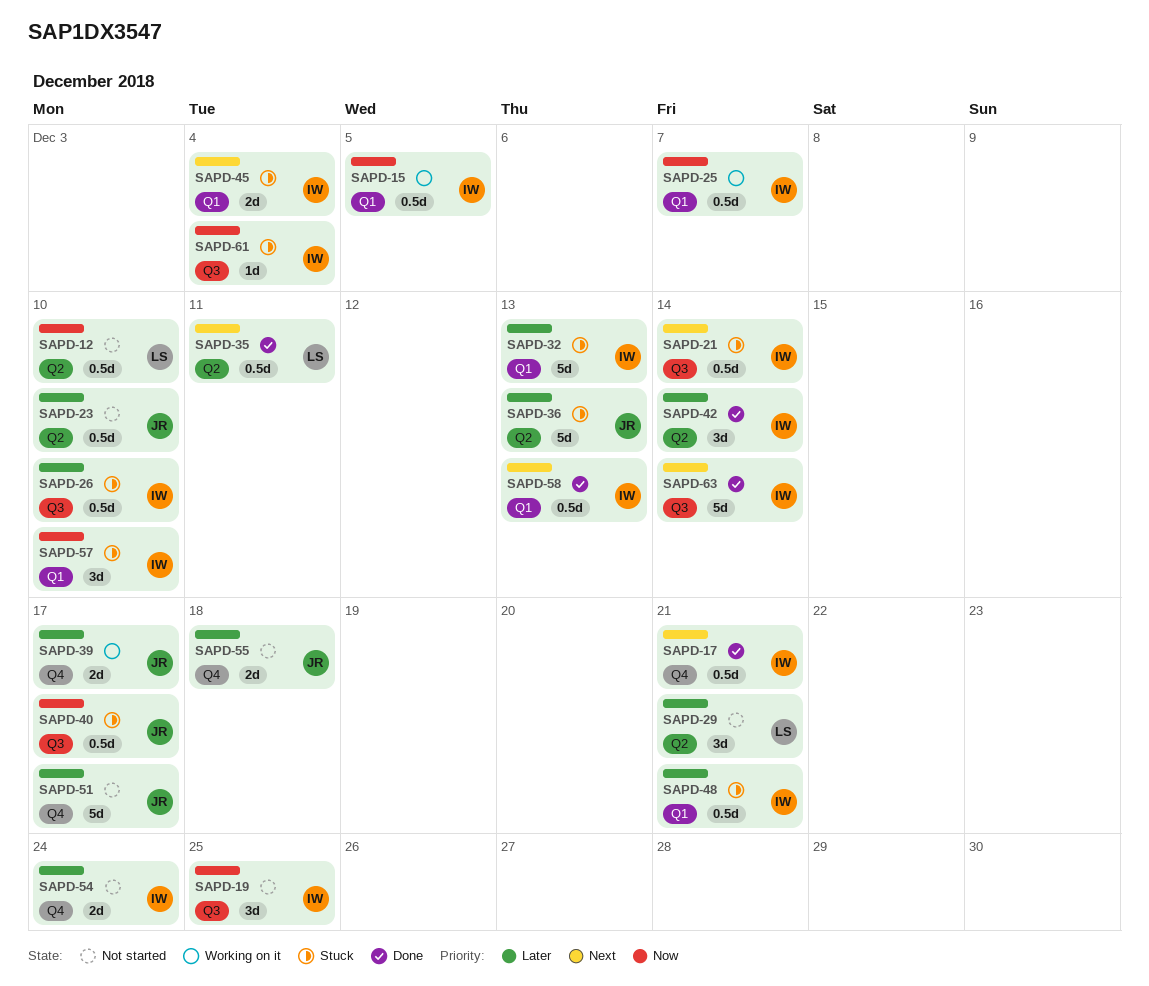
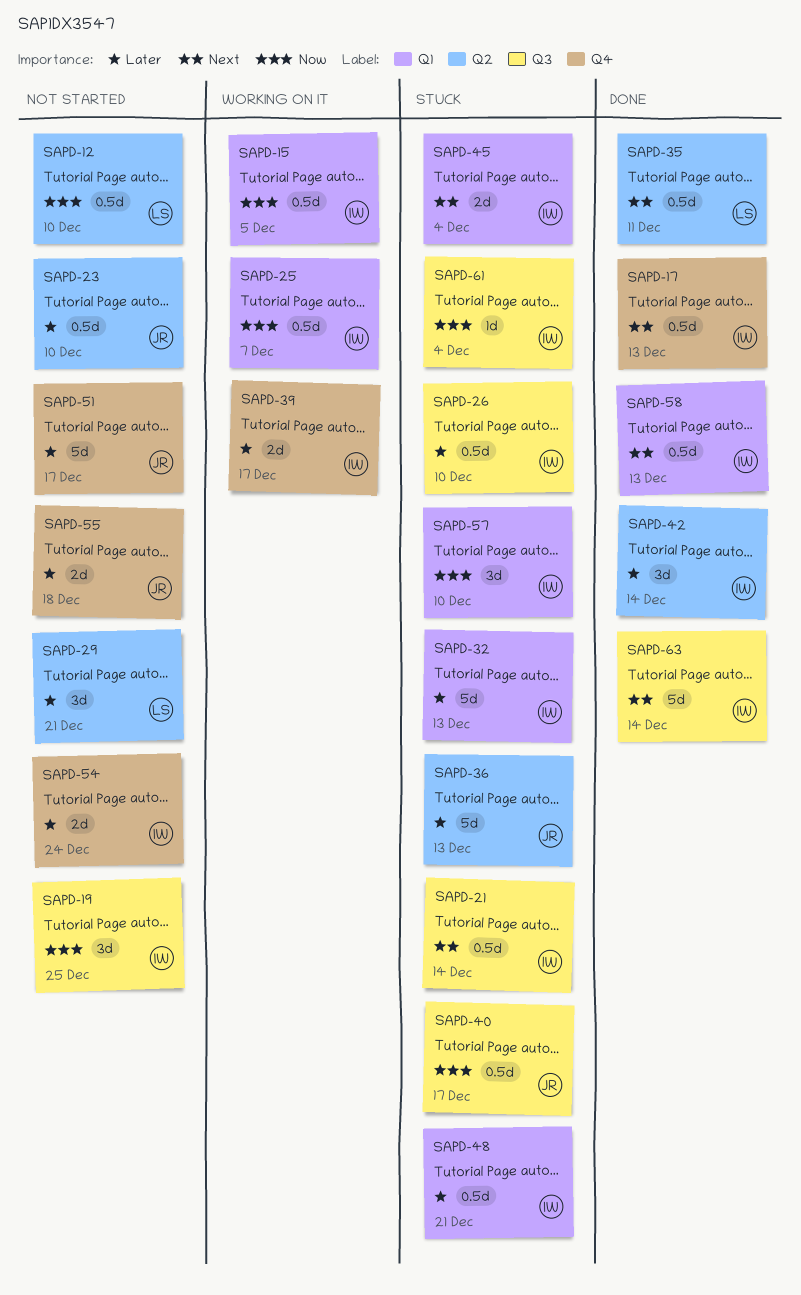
SAPD-17, due: Dec 21 -> Dec 13
SAPD-39, owner: JR -> IW

